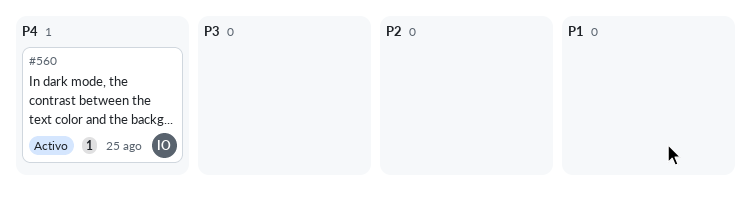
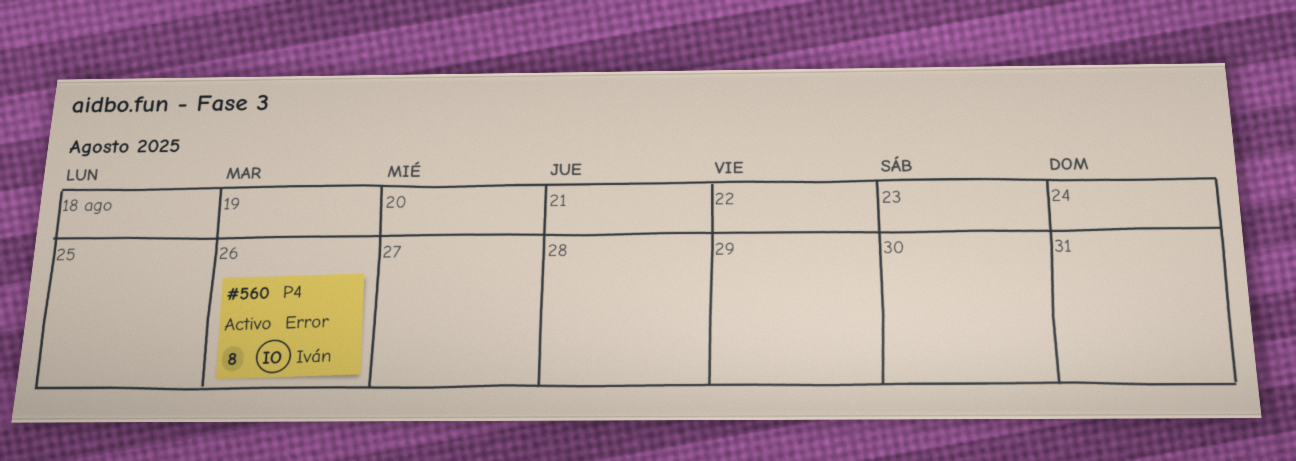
#560, estimate: 1 -> 8
#560, due: Aug 25 -> Aug 26

